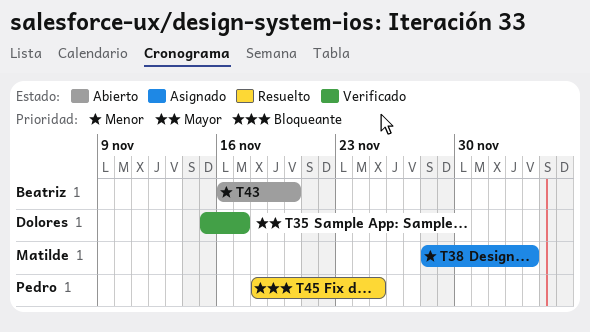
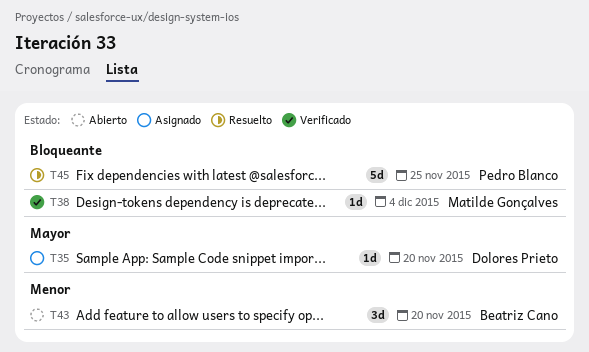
T35, status: Verificado -> Asignado
T35, due: Nov 17 -> Nov 20
T38, status: Asignado -> Verificado
T38, priority: Menor -> Bloqueante

